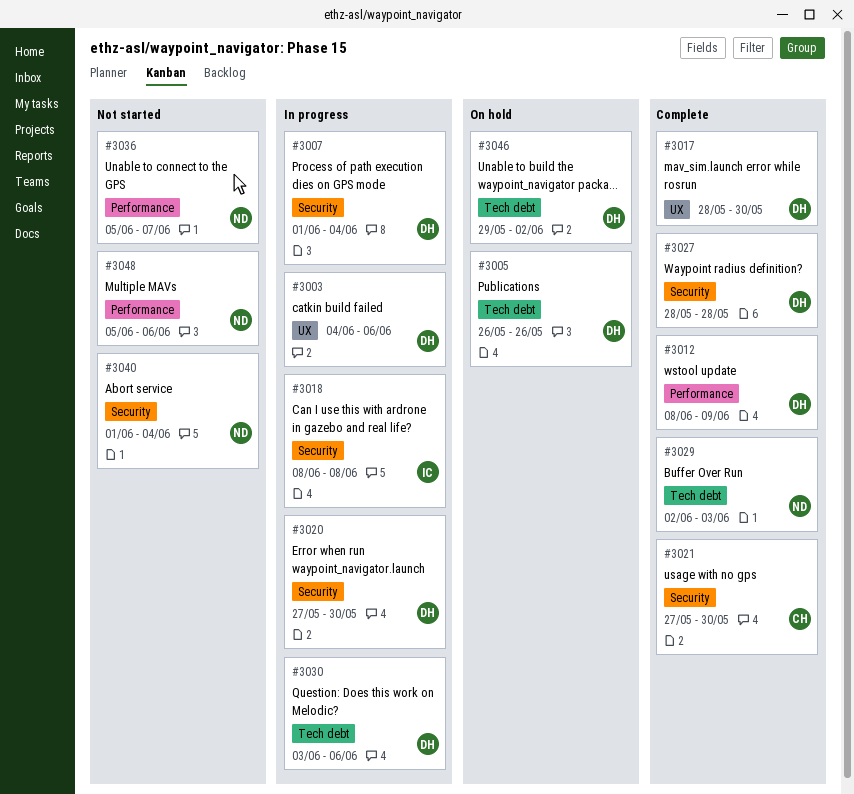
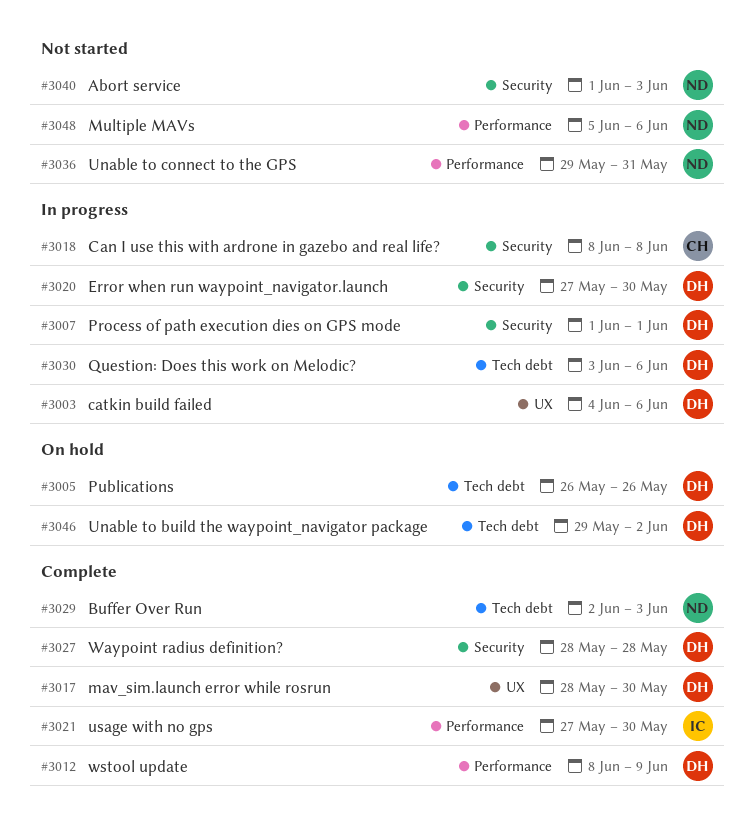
#3007, due: Jun 4 -> Jun 1
#3018, owner: IC -> CH
#3021, owner: CH -> IC
#3021, label: Security -> Performance
#3036, start: Jun 5 -> May 29
#3036, due: Jun 7 -> May 31
#3040, due: Jun 4 -> Jun 3

